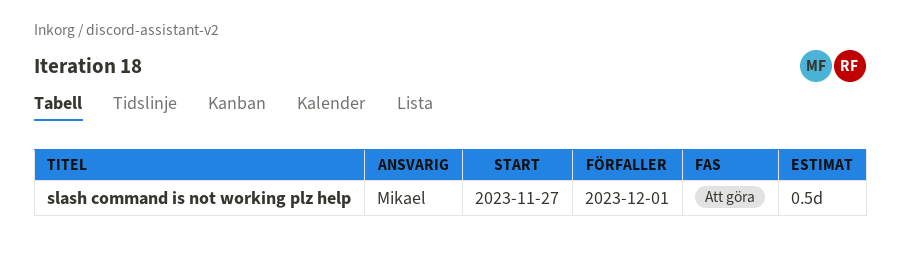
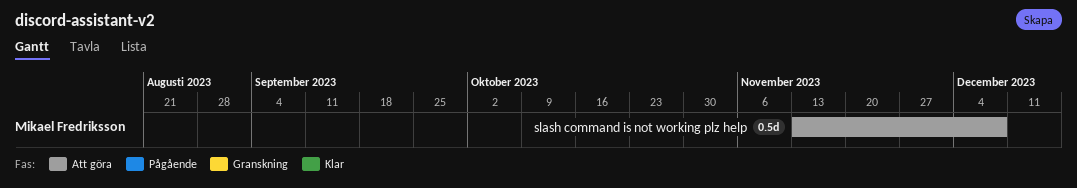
slash command is not working plz help, start: Nov 27 -> Nov 13
slash command is not working plz help, due: Dec 1 -> Dec 8

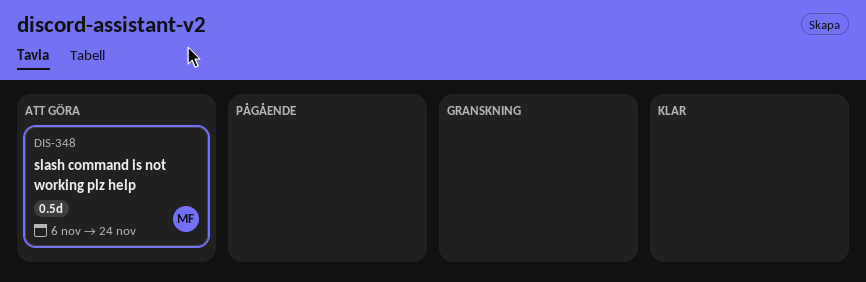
slash command is not working plz help, start: Nov 13 -> Nov 6
slash command is not working plz help, due: Dec 8 -> Nov 24

